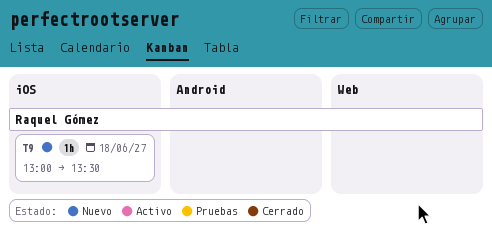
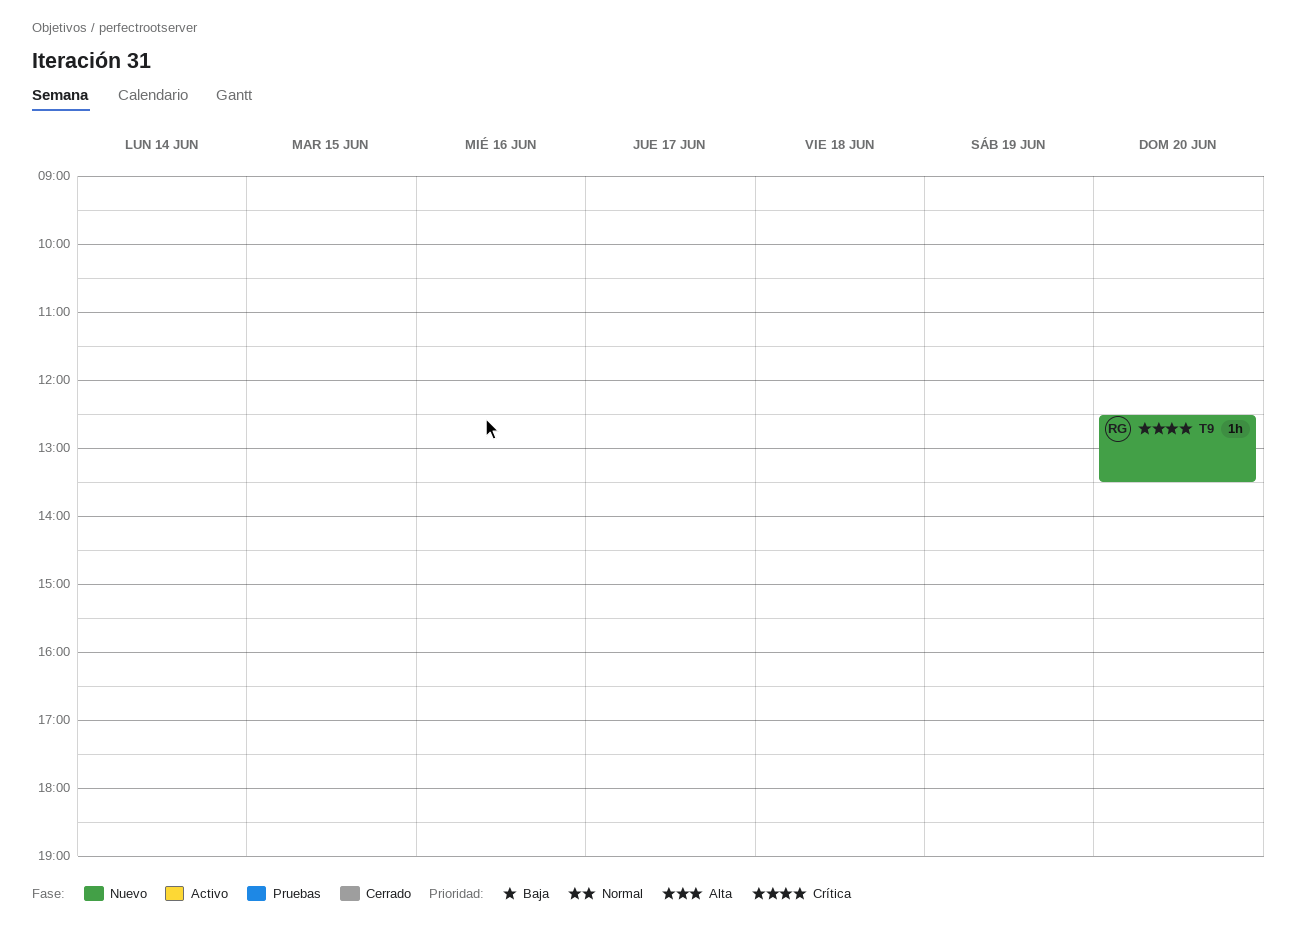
T9, day: Jun 18 -> Jun 20
T9, begins: 13:00 -> 12:30

